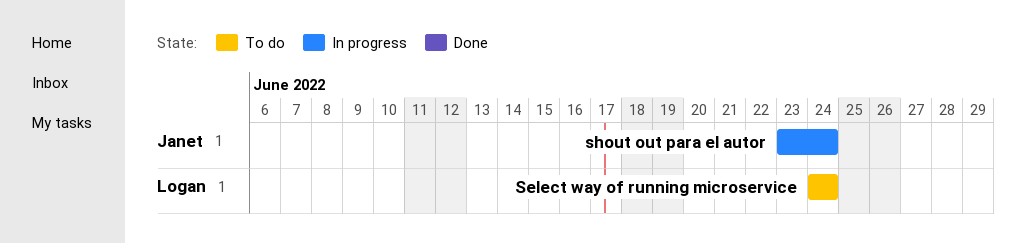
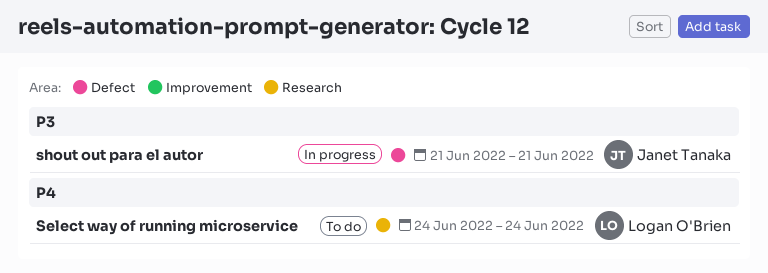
shout out para el autor, start: Jun 23 -> Jun 21
shout out para el autor, due: Jun 24 -> Jun 21

